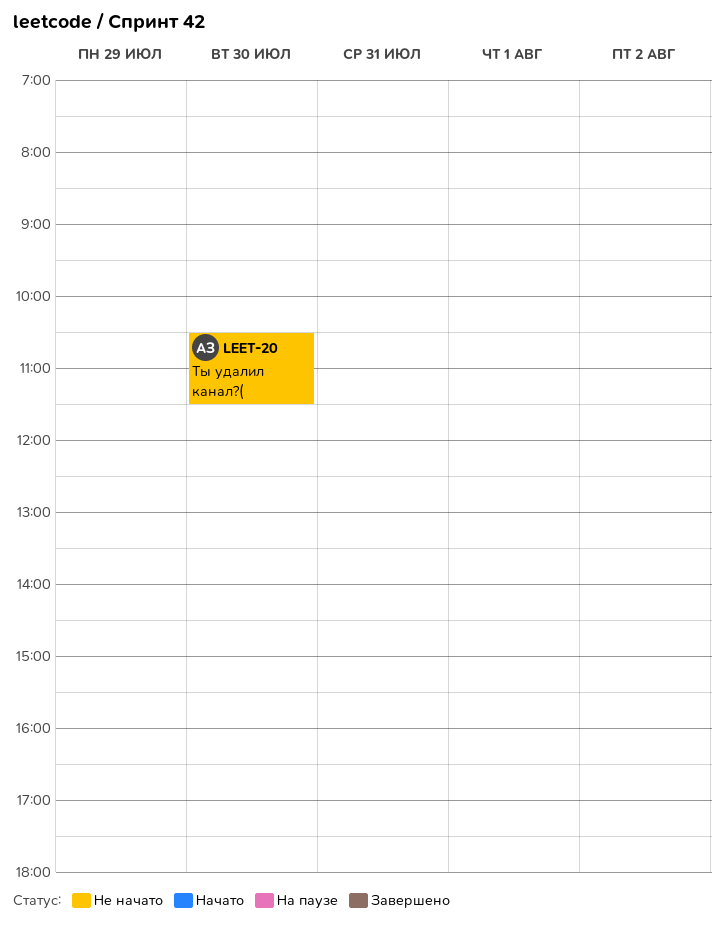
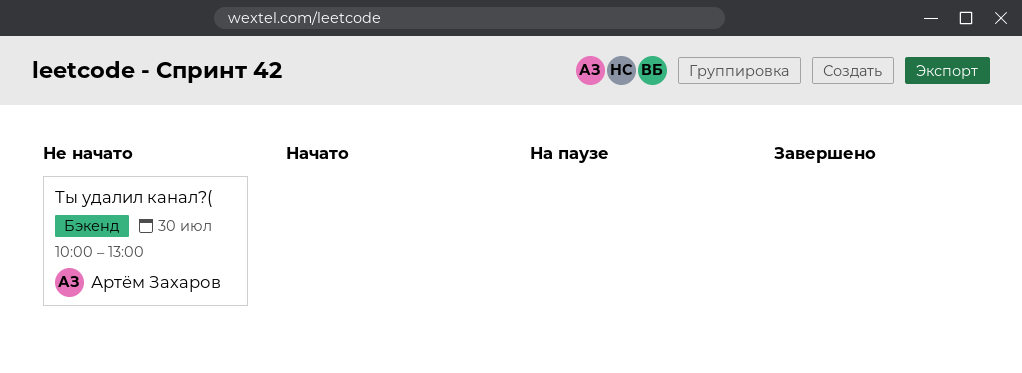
Ты удалил канал?(, begins: 10:30 -> 10:00
Ты удалил канал?(, ends: 11:30 -> 13:00

